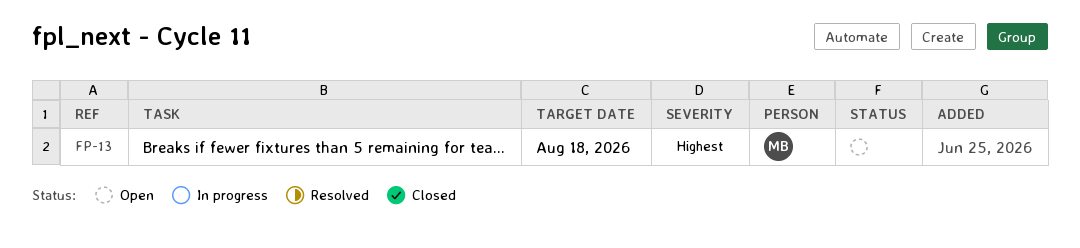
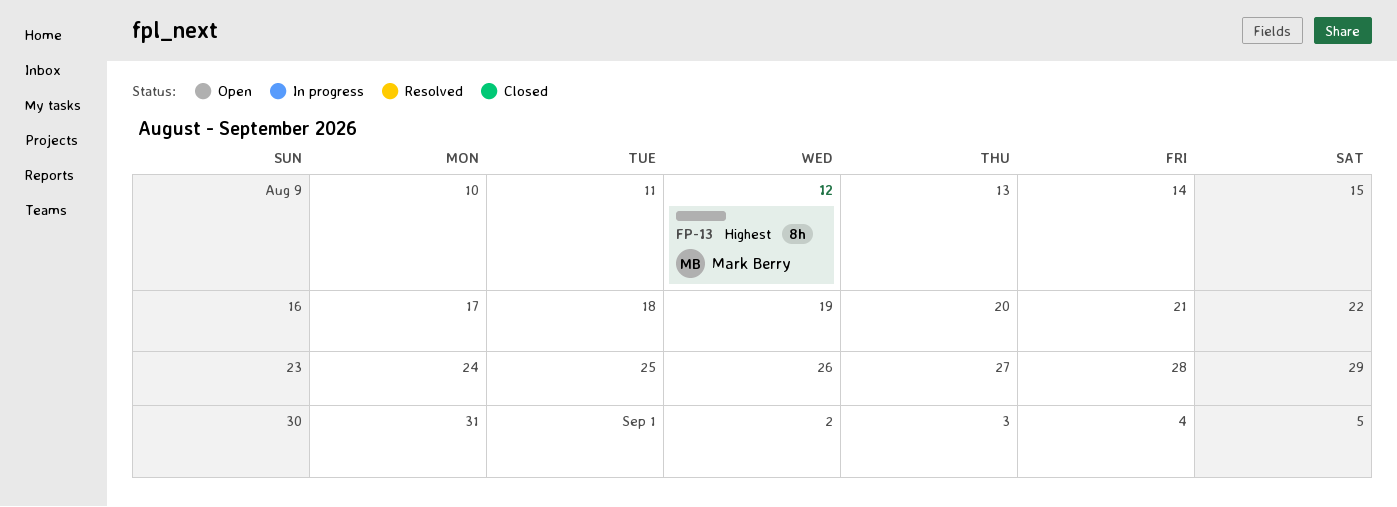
FP-13, due: Aug 18 -> Aug 12

